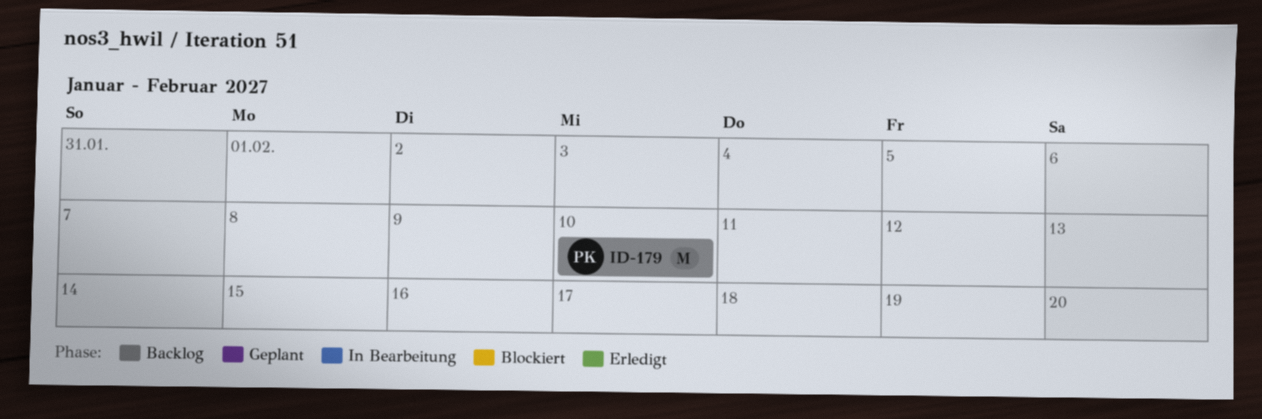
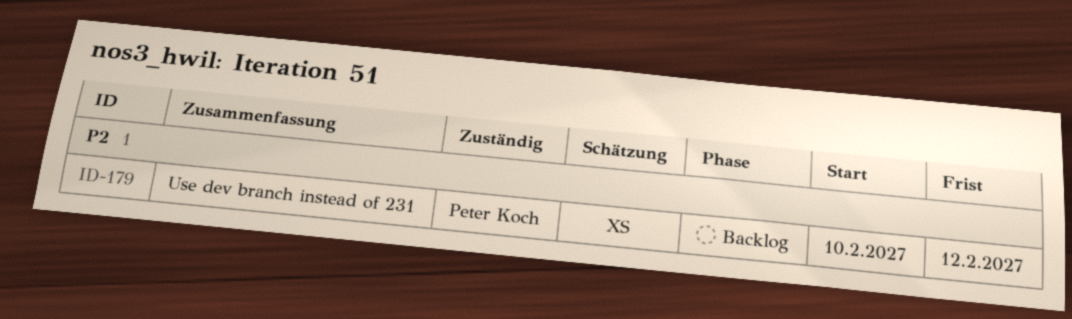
ID-179, estimate: M -> XS
ID-179, due: Feb 10 -> Feb 12

